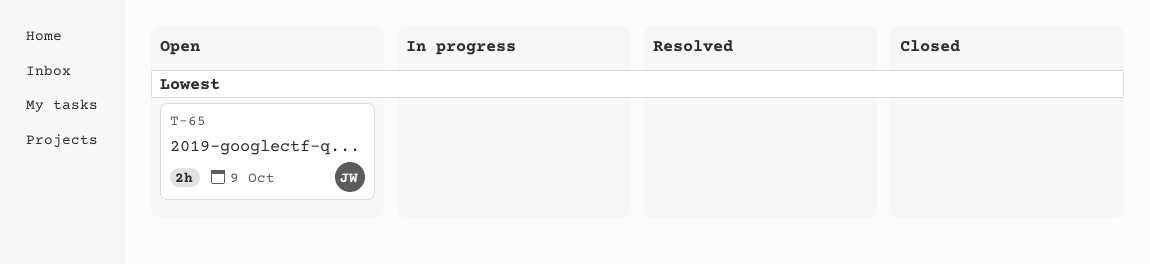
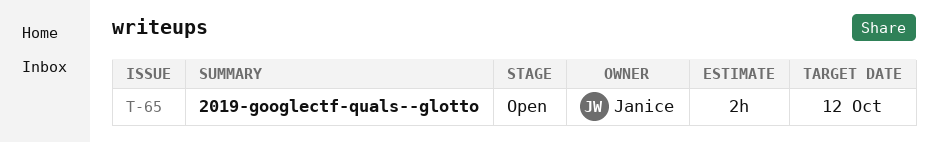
T-65, due: Oct 9 -> Oct 12

